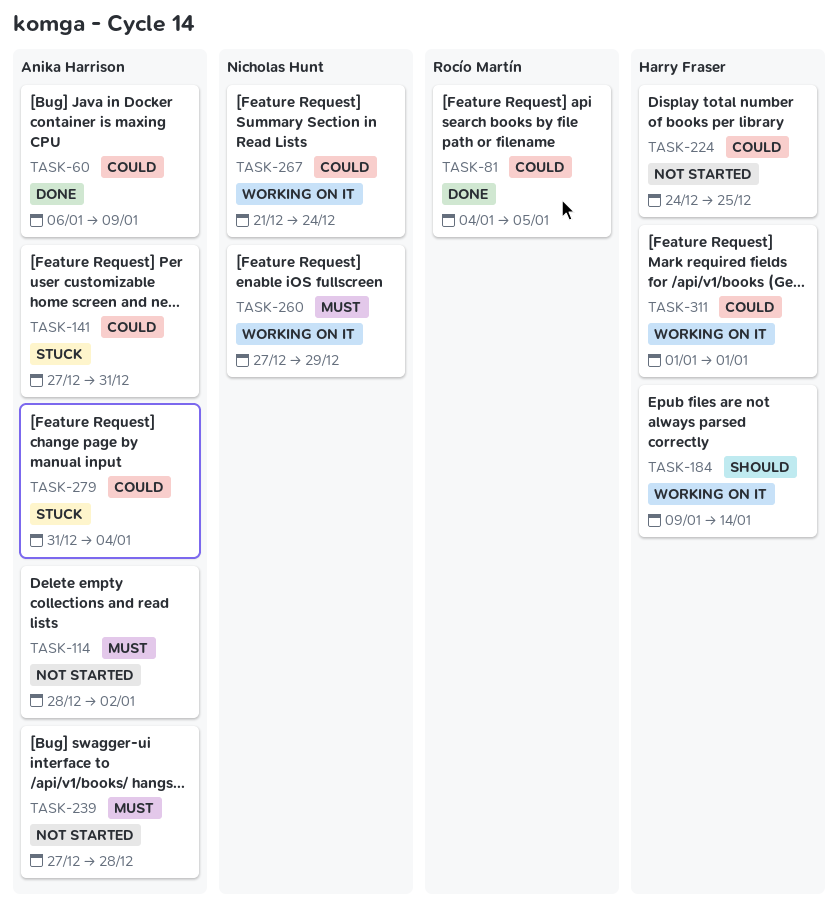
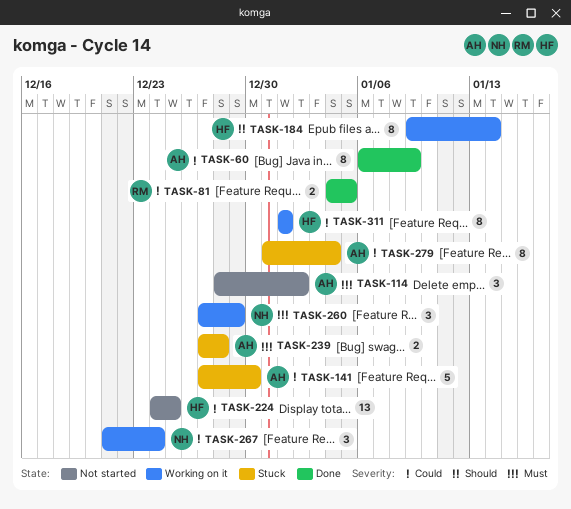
TASK-141, due: Dec 31 -> Dec 30
TASK-239, status: Not started -> Stuck

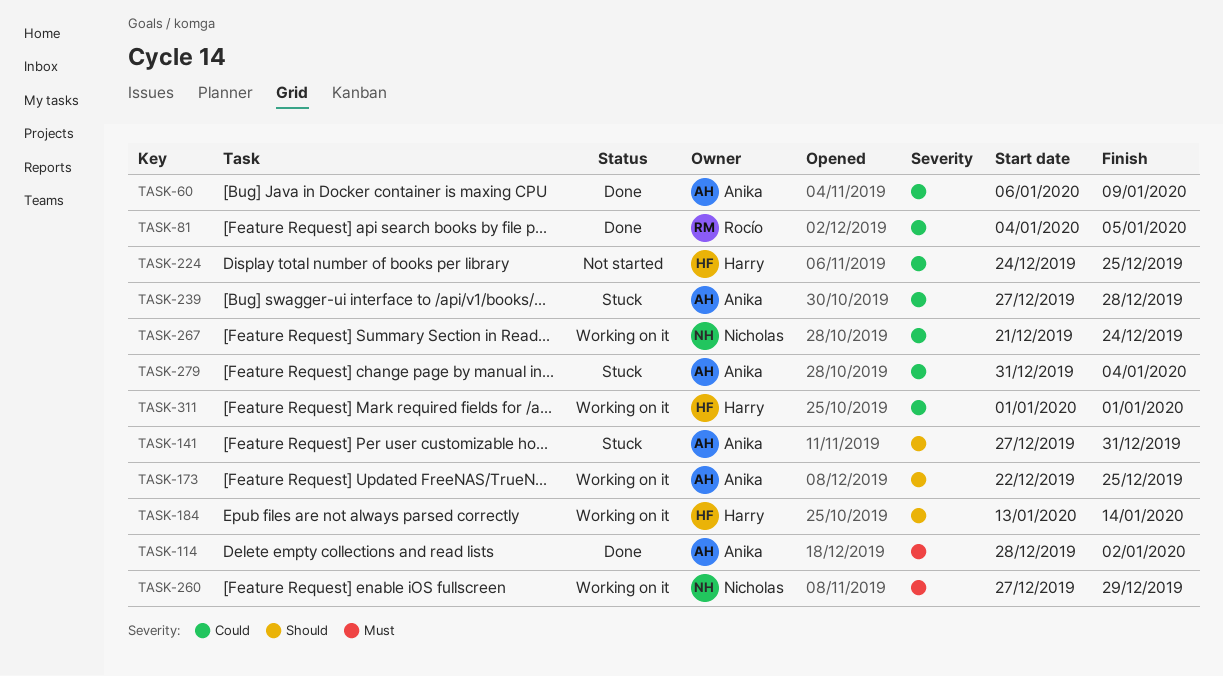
TASK-114, status: Not started -> Done
TASK-141, priority: Could -> Should
TASK-141, due: Dec 30 -> Dec 31
TASK-173: none -> present
TASK-184, start: Jan 9 -> Jan 13
TASK-239, priority: Must -> Could

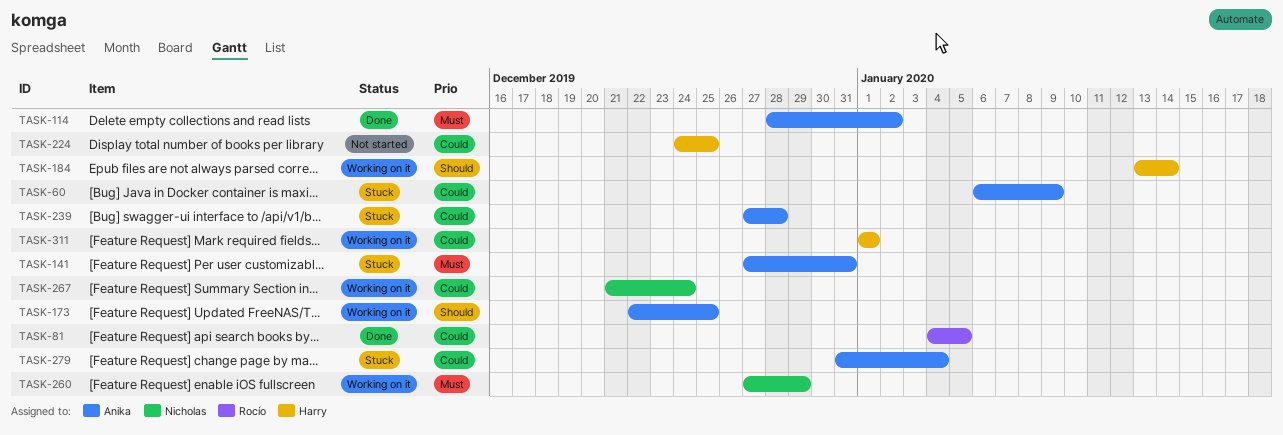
TASK-60, status: Done -> Stuck
TASK-141, priority: Should -> Must

